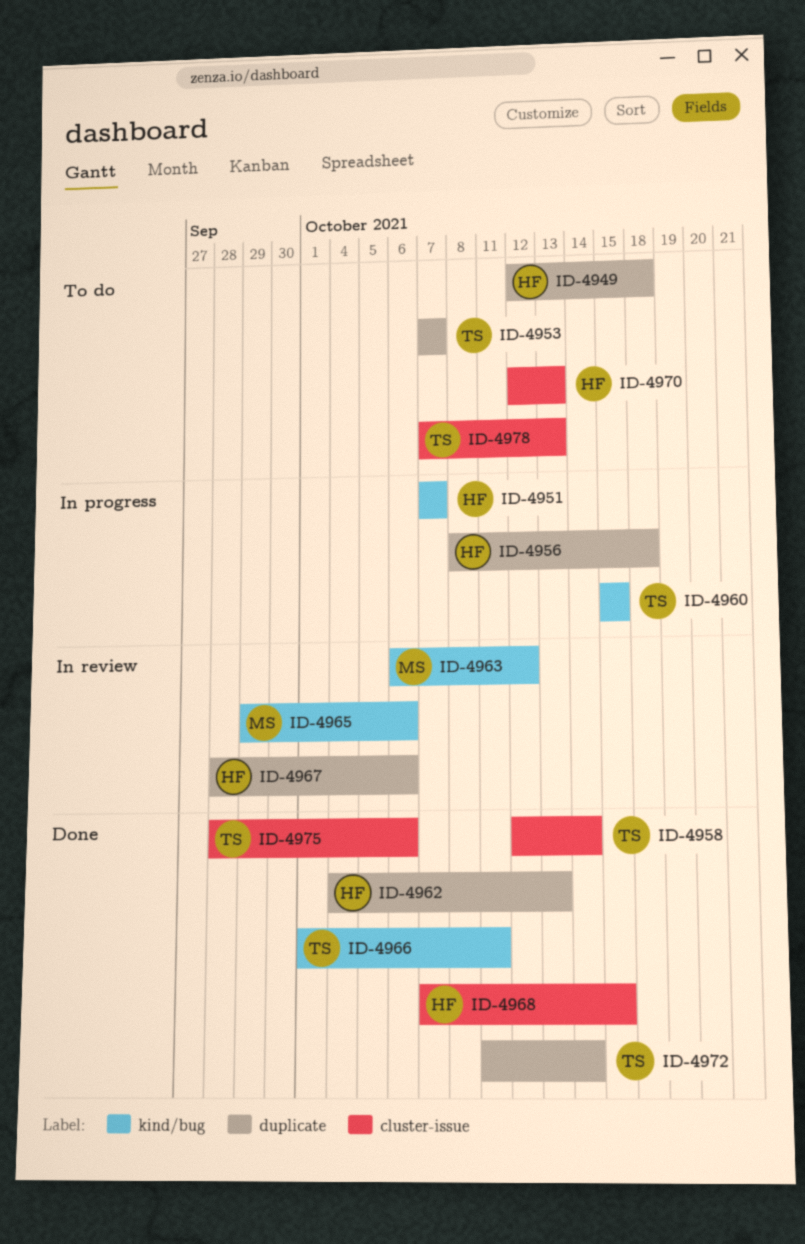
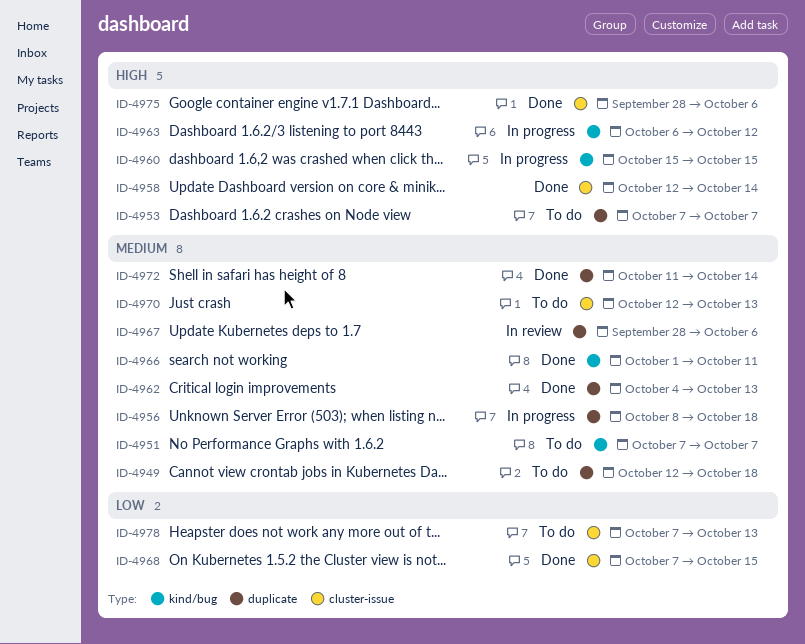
ID-4951, status: In progress -> To do
ID-4963, status: In review -> In progress
ID-4965: present -> none

